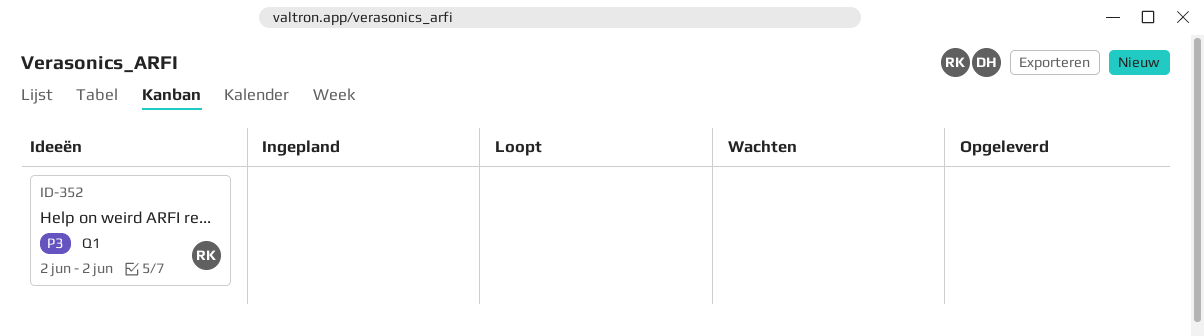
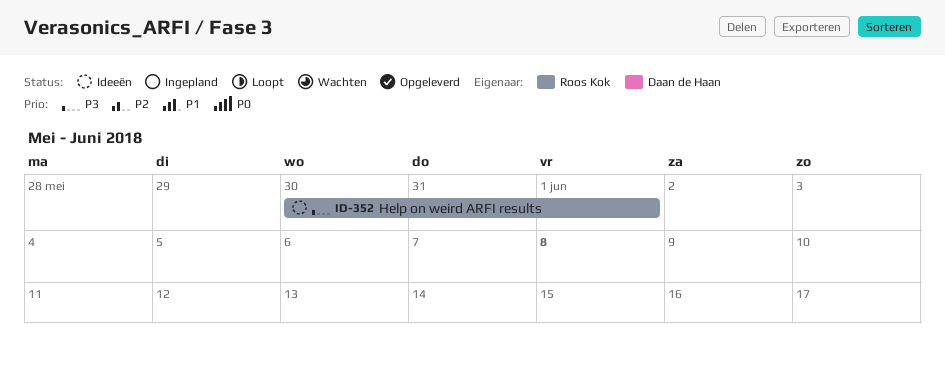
ID-352, start: Jun 2 -> May 30
ID-352, due: Jun 2 -> Jun 1

